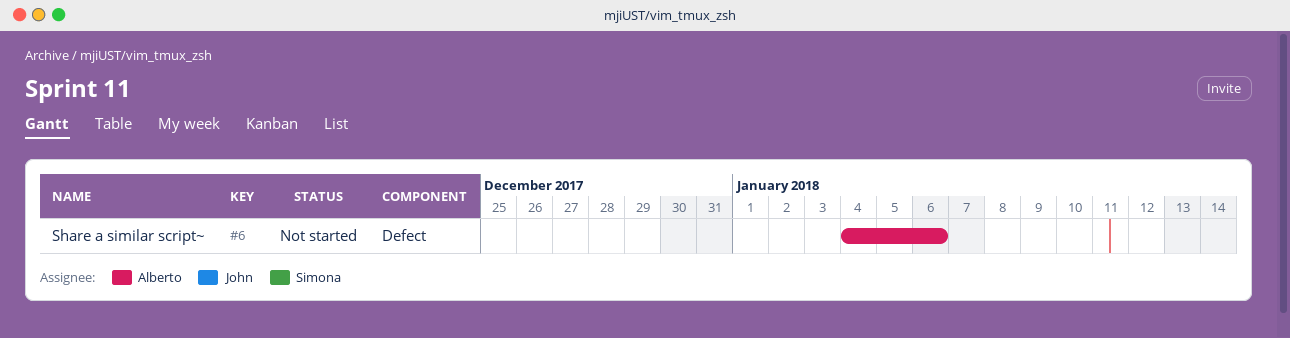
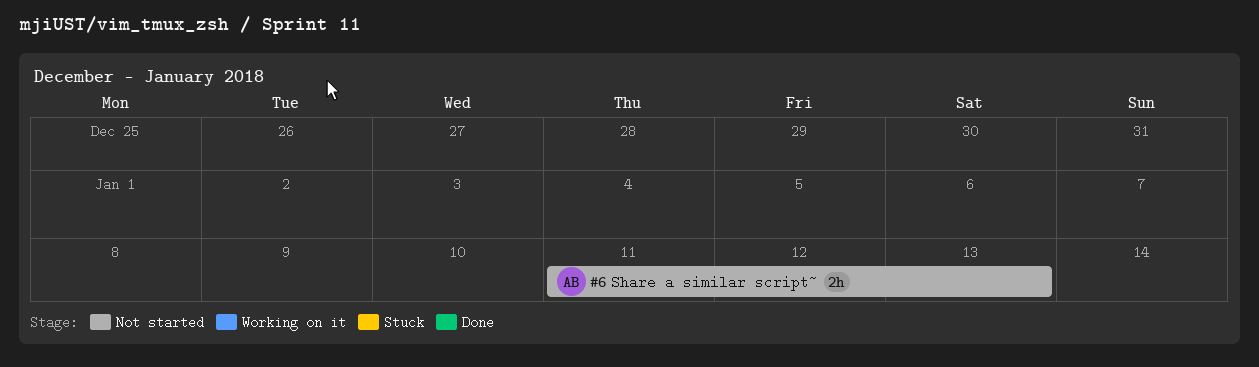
#6, start: Jan 4 -> Jan 11
#6, due: Jan 6 -> Jan 13

